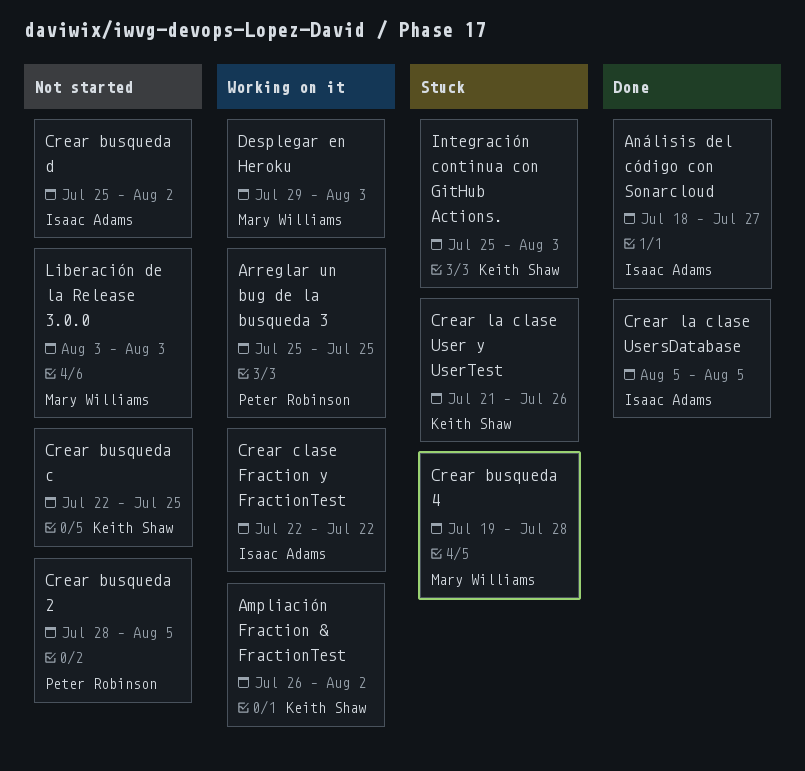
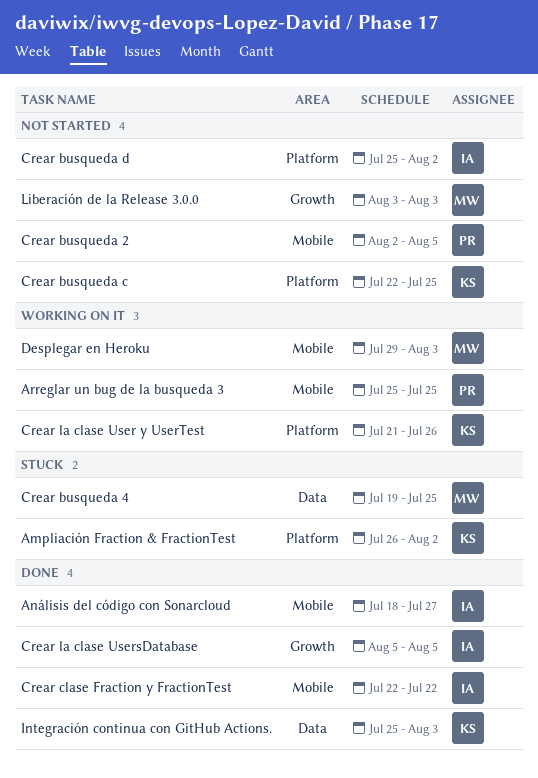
Ampliación Fraction & FractionTest, status: Working on it -> Stuck
Crear busqueda 2, start: Jul 28 -> Aug 2
Crear busqueda 4, due: Jul 28 -> Jul 25
Crear clase Fraction y FractionTest, status: Working on it -> Done
Crear la clase User y UserTest, status: Stuck -> Working on it
Integración continua con GitHub Actions., status: Stuck -> Done

